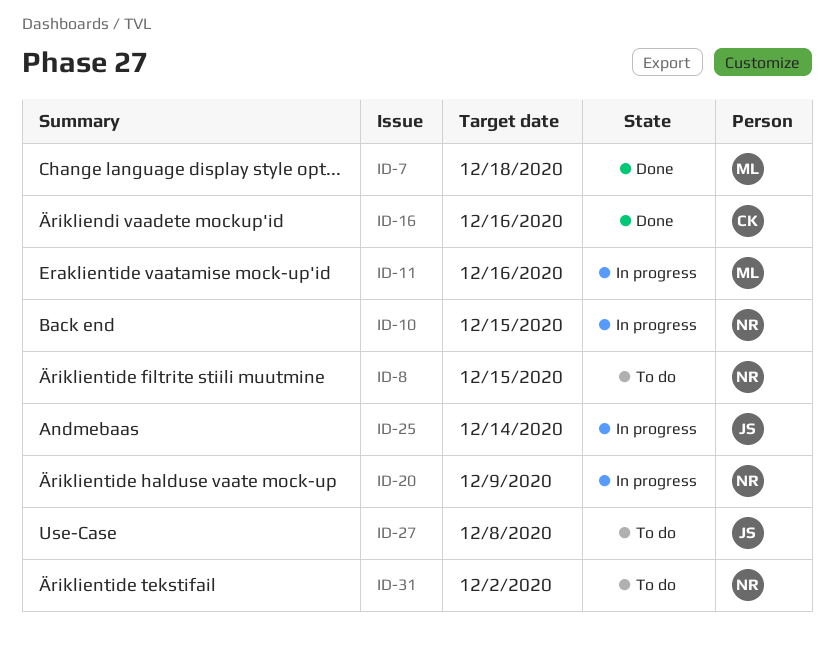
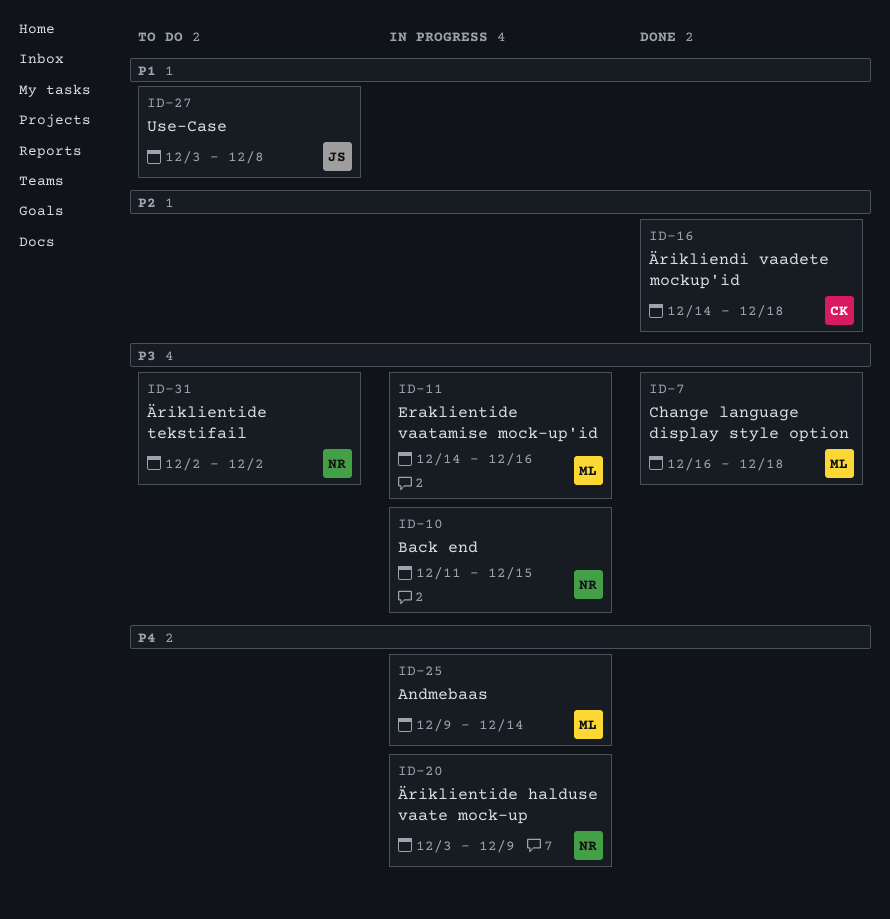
ID-8: present -> none
ID-16, due: Dec 16 -> Dec 18
ID-25, owner: JS -> ML

